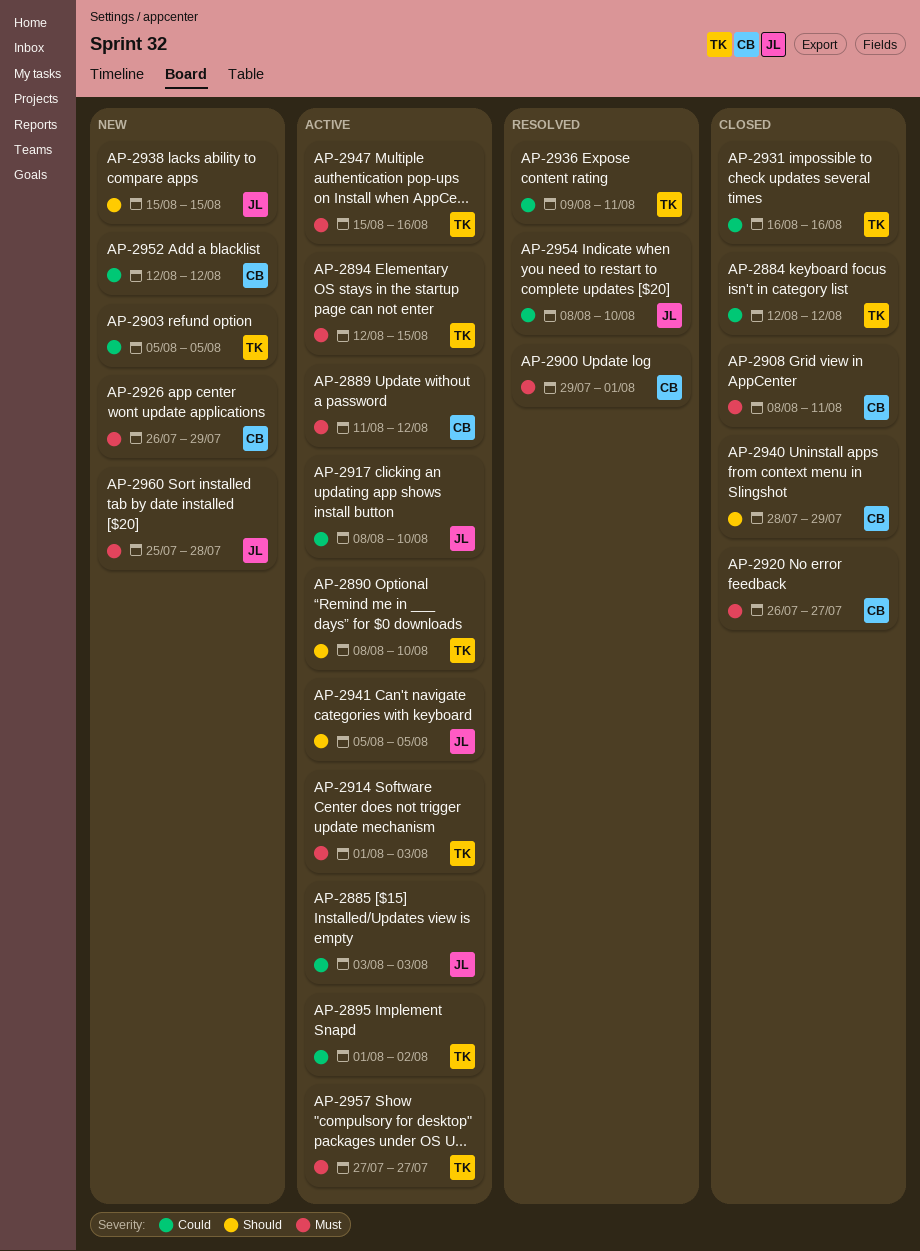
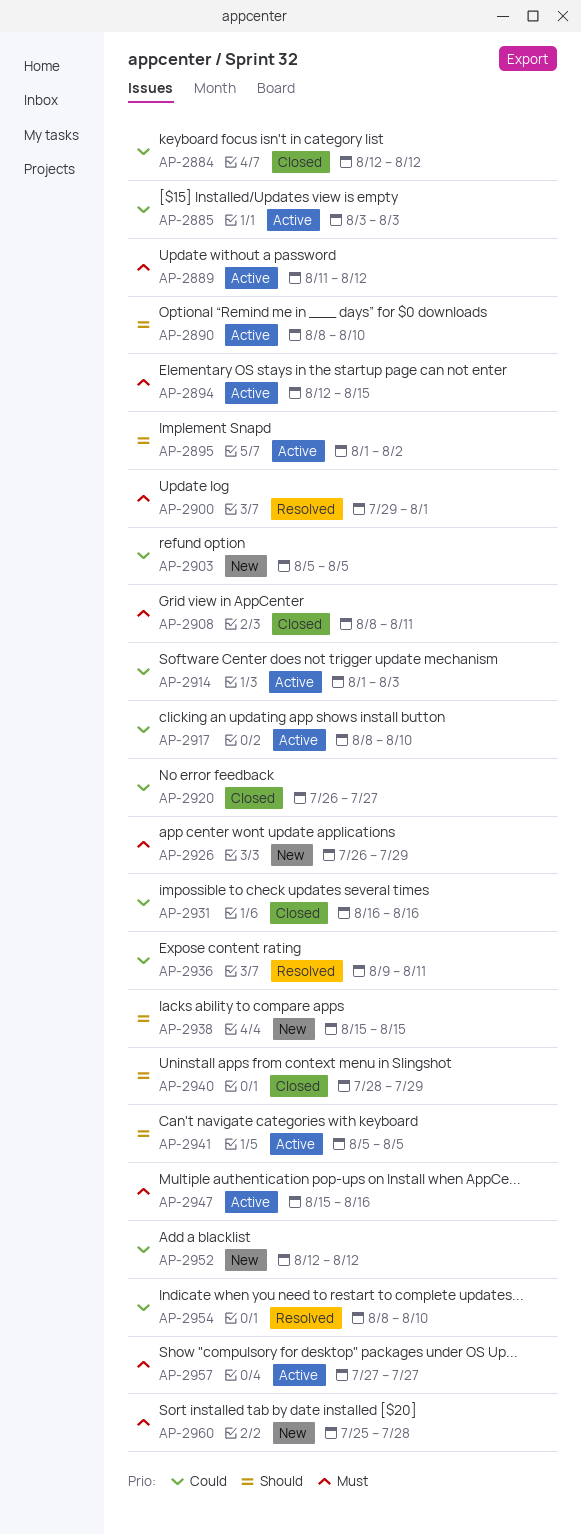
AP-2895, priority: Could -> Should
AP-2914, priority: Must -> Could
AP-2920, priority: Must -> Could

